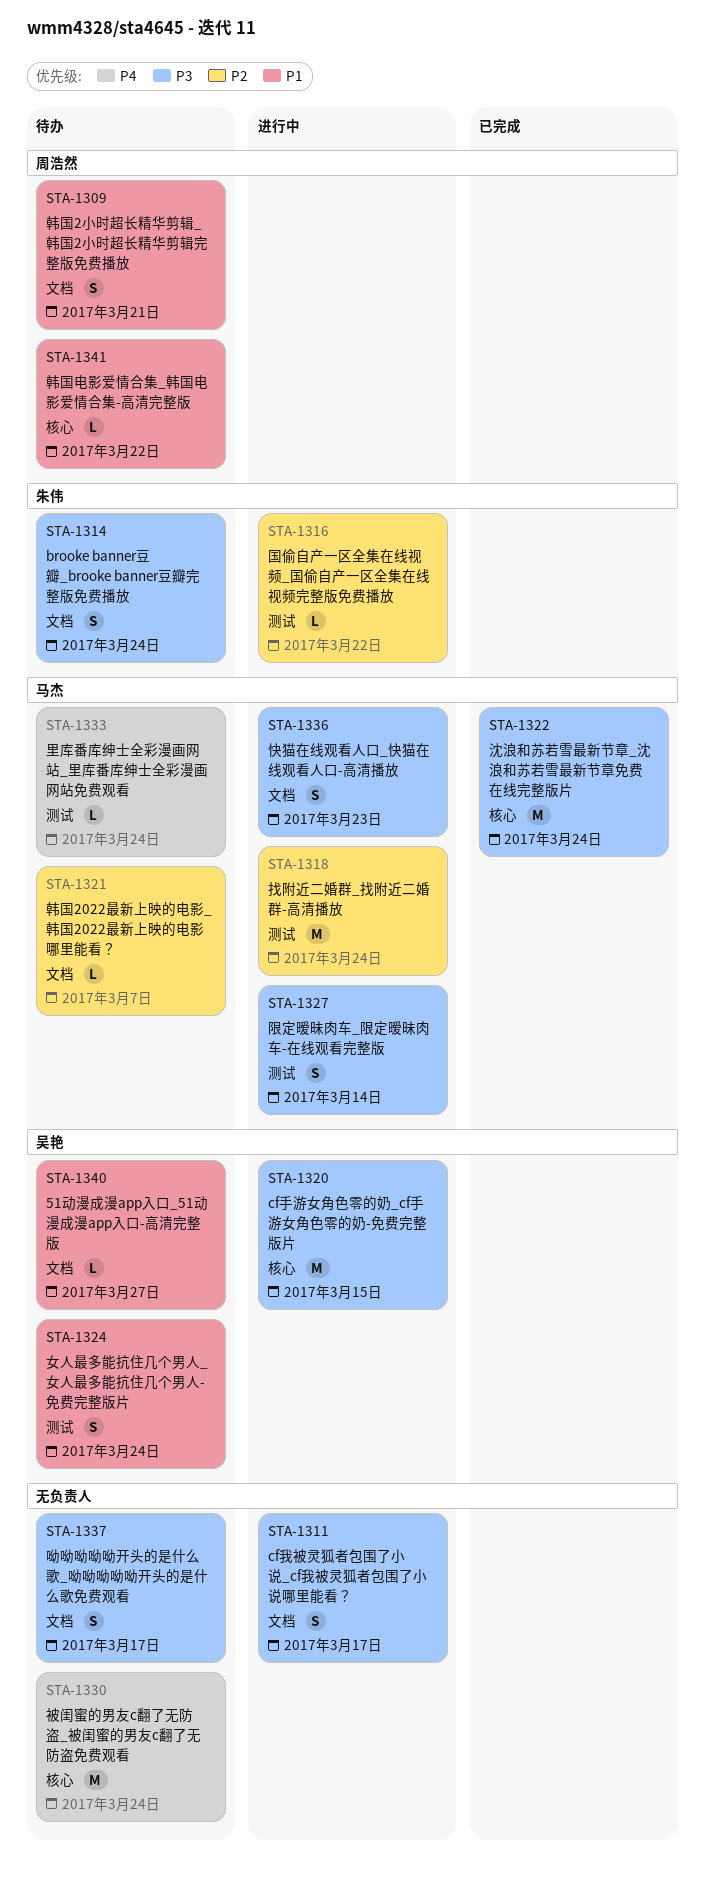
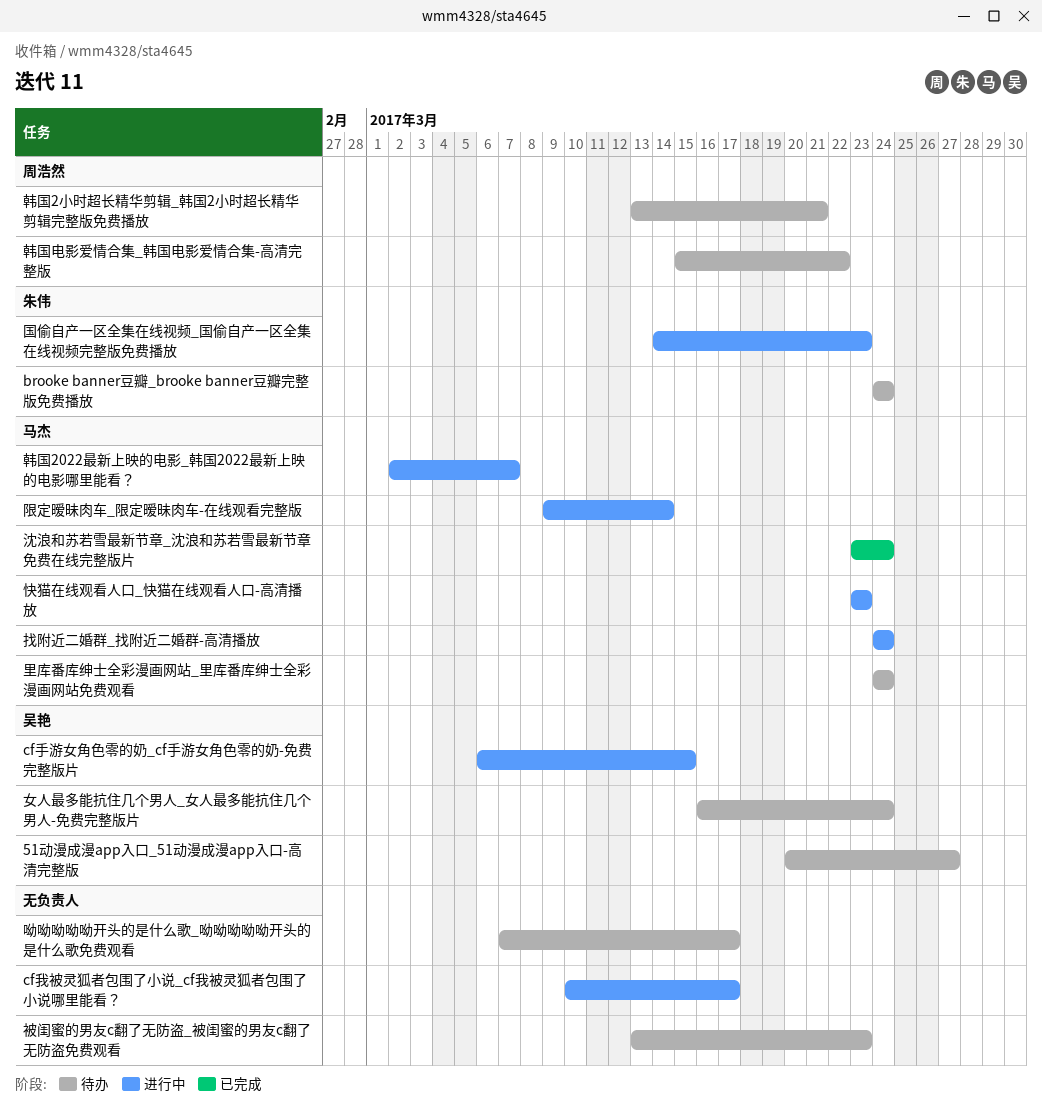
国偷自产一区全集在线视频_国偷自产一区全集在线视频完整版免费播放, due: Mar 22 -> Mar 23
被闺蜜的男友c翻了无防盗_被闺蜜的男友c翻了无防盗免费观看, due: Mar 24 -> Mar 23
韩国2022最新上映的电影_韩国2022最新上映的电影哪里能看？, status: 待办 -> 进行中

